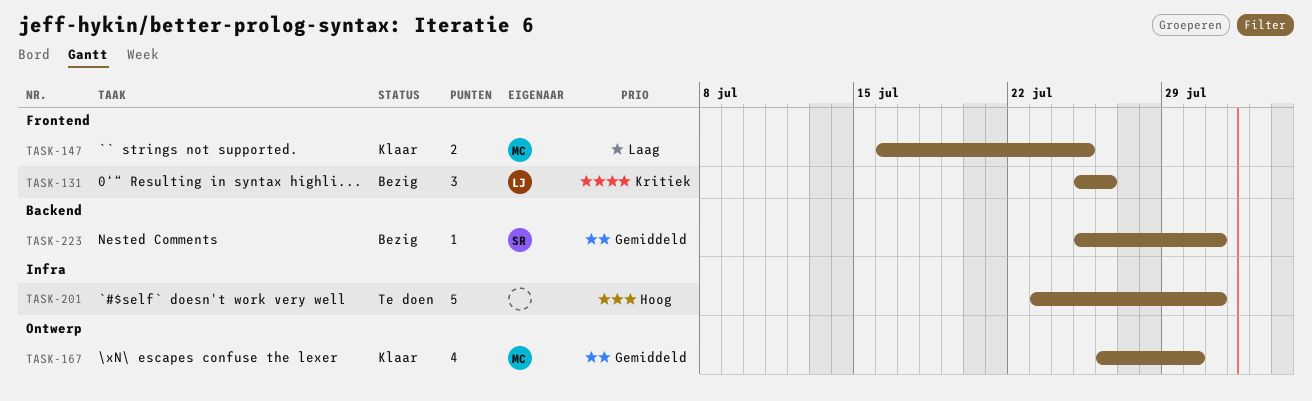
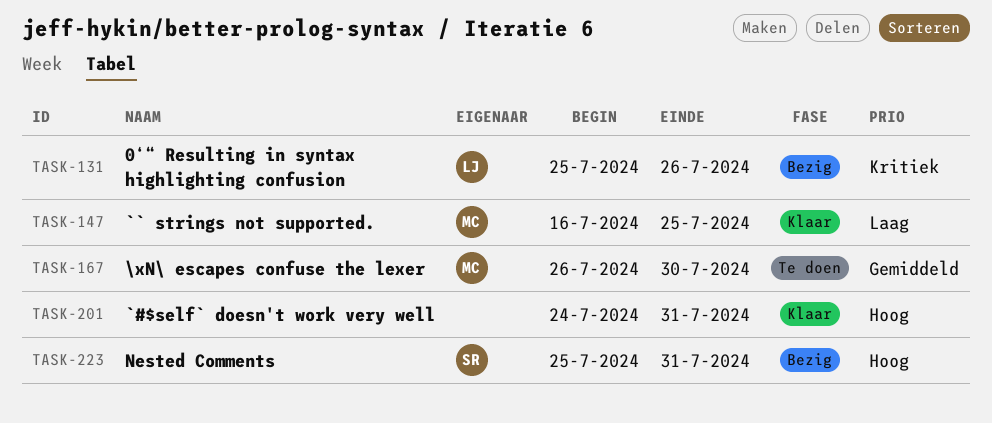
TASK-167, status: Klaar -> Te doen
TASK-201, status: Te doen -> Klaar
TASK-201, start: Jul 23 -> Jul 24
TASK-223, priority: Gemiddeld -> Hoog

